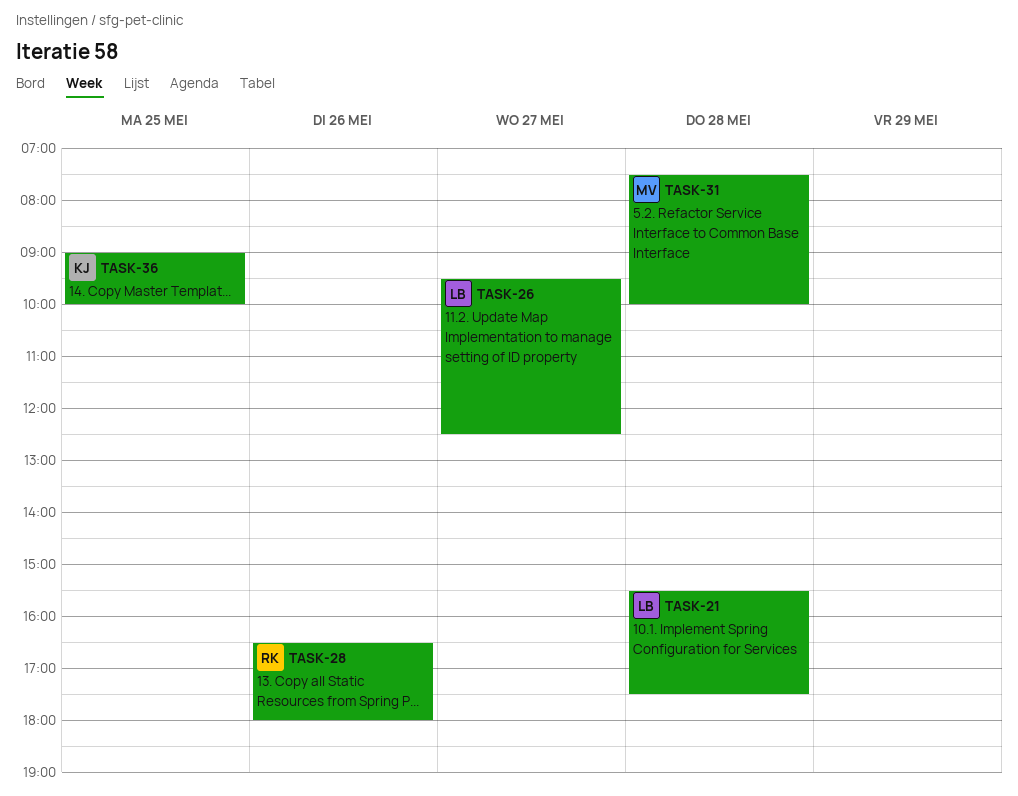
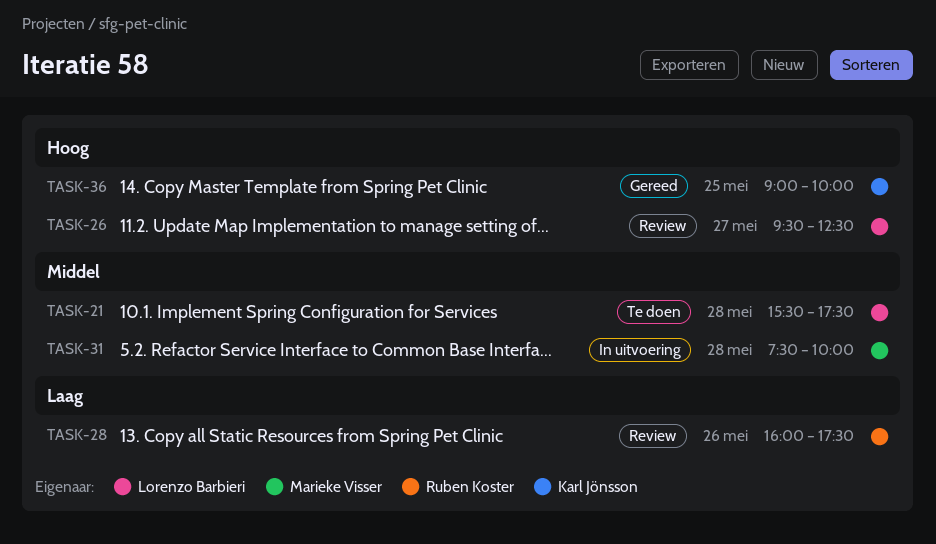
TASK-28, begins: 16:30 -> 16:00
TASK-28, ends: 18:00 -> 17:30

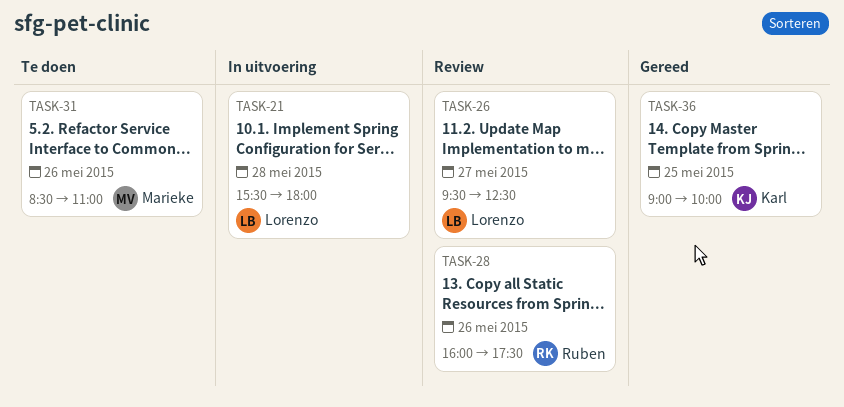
TASK-21, status: Te doen -> In uitvoering
TASK-21, ends: 17:30 -> 18:00
TASK-31, status: In uitvoering -> Te doen
TASK-31, day: May 28 -> May 26
TASK-31, begins: 07:30 -> 08:30
TASK-31, ends: 10:00 -> 11:00

